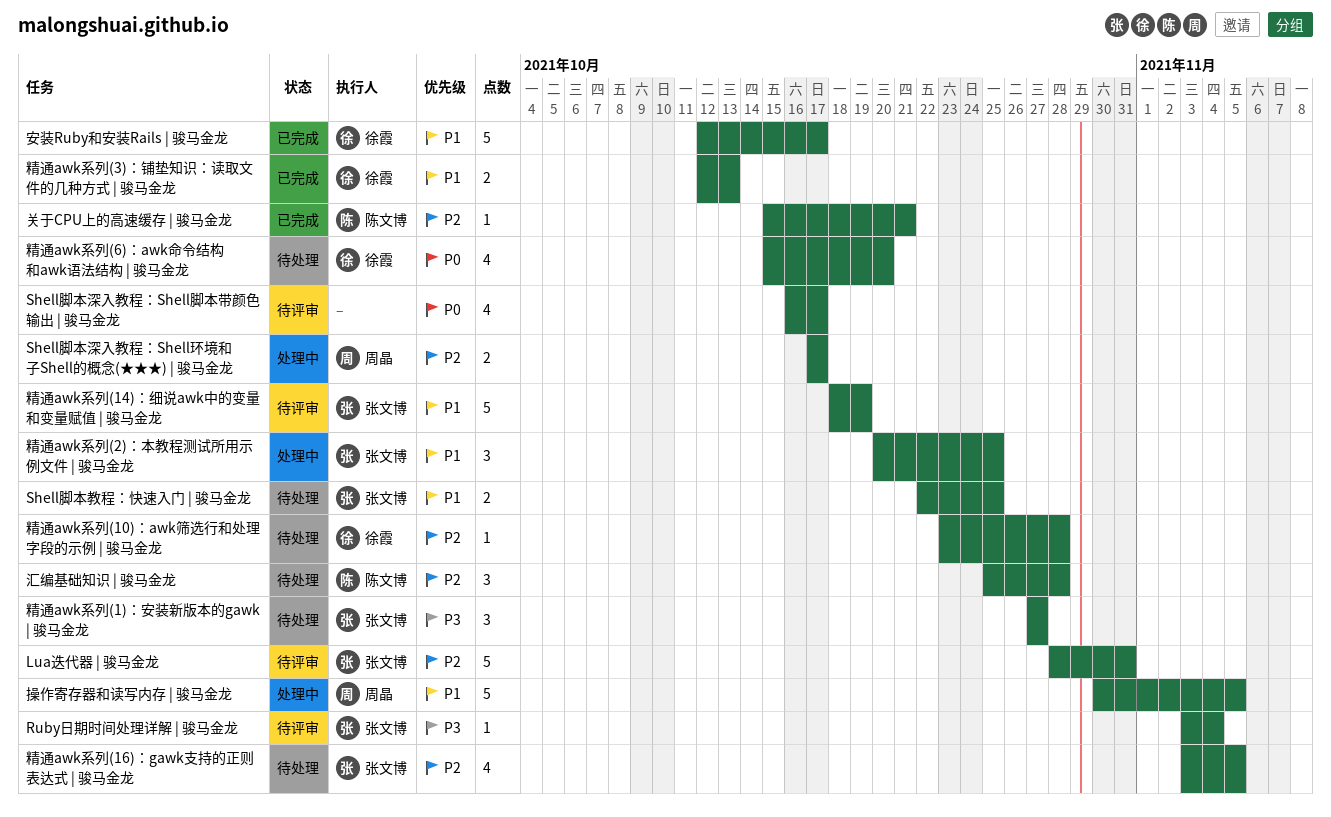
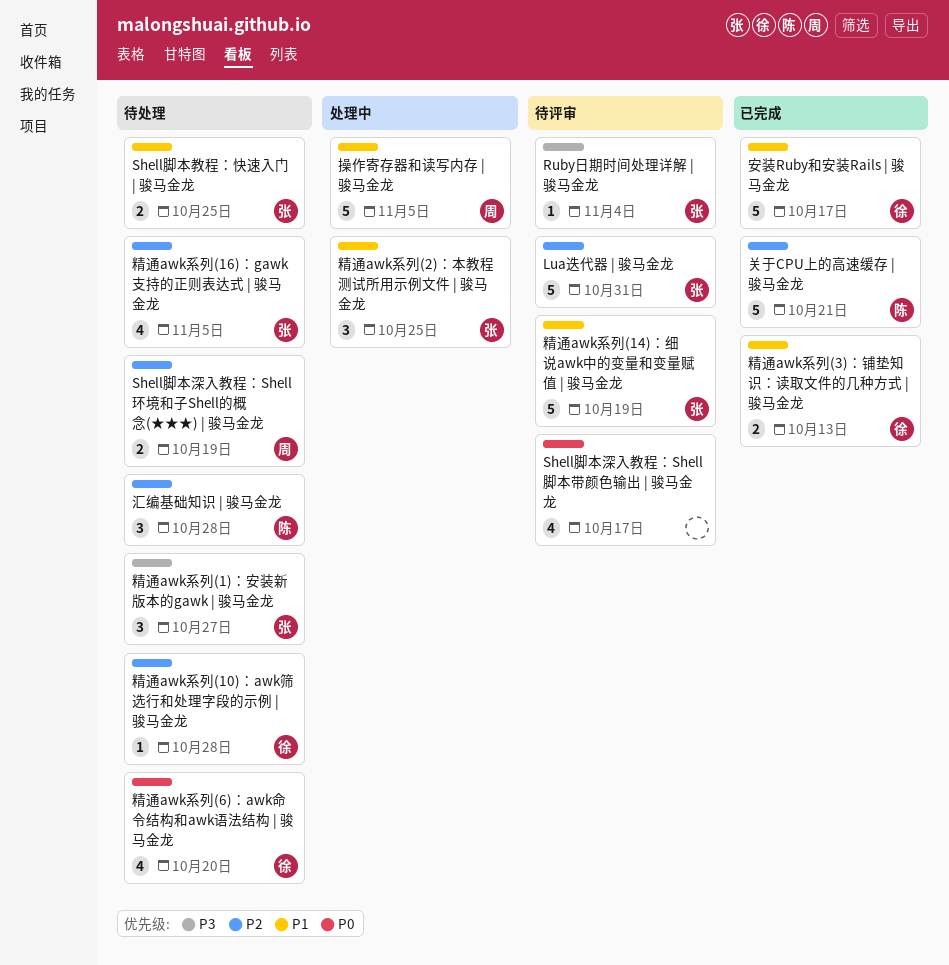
Shell脚本深入教程：Shell环境和子Shell的概念(★★★) | 骏马金龙, status: 处理中 -> 待处理
Shell脚本深入教程：Shell环境和子Shell的概念(★★★) | 骏马金龙, due: Oct 17 -> Oct 19
关于CPU上的高速缓存 | 骏马金龙, estimate: 1 -> 5

